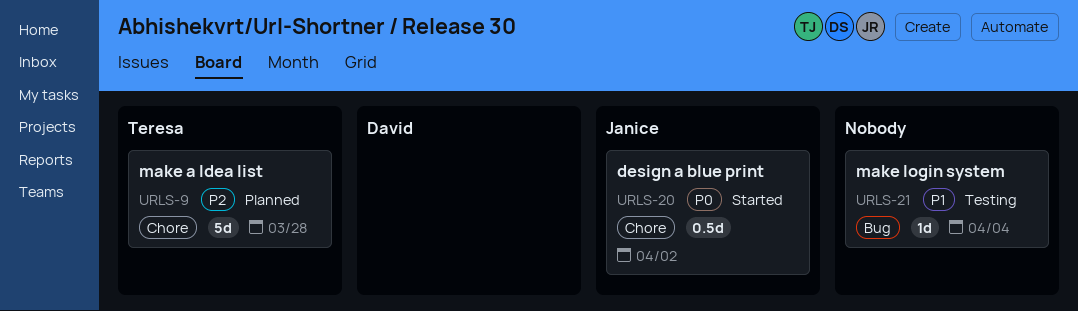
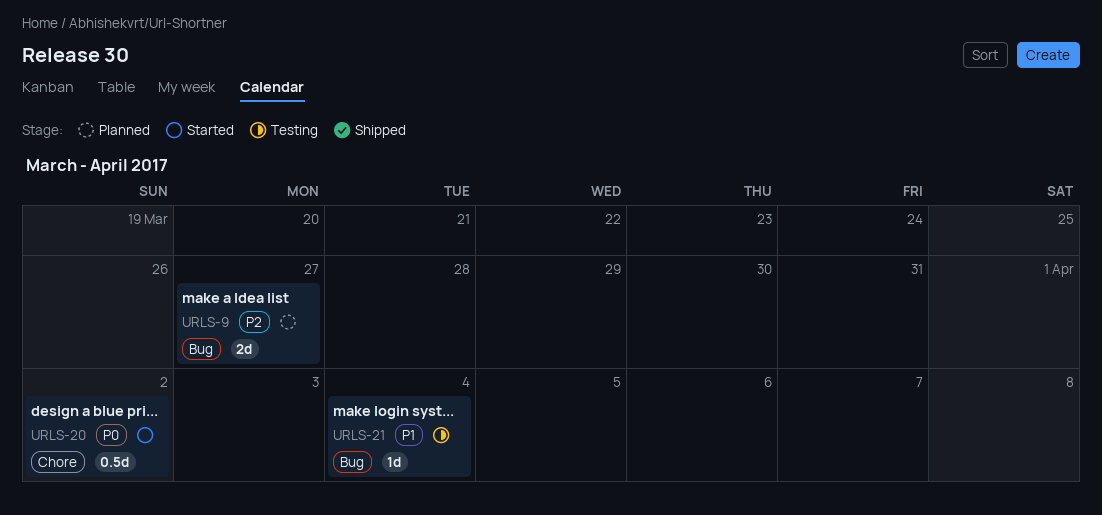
URLS-9, label: Chore -> Bug
URLS-9, estimate: 5d -> 2d
URLS-9, due: Mar 28 -> Mar 27

